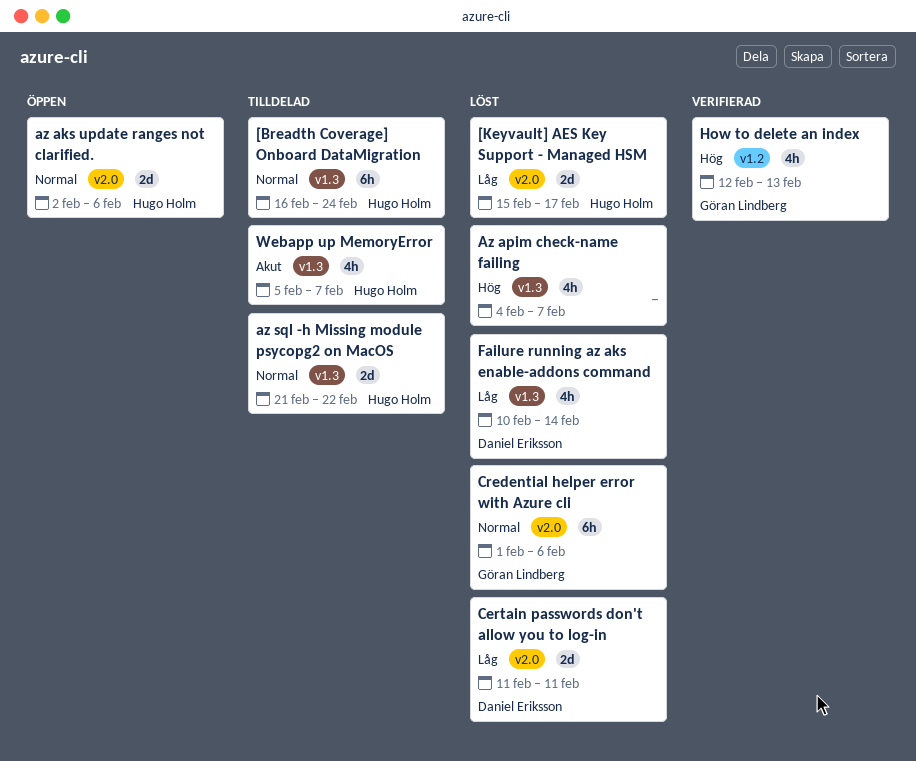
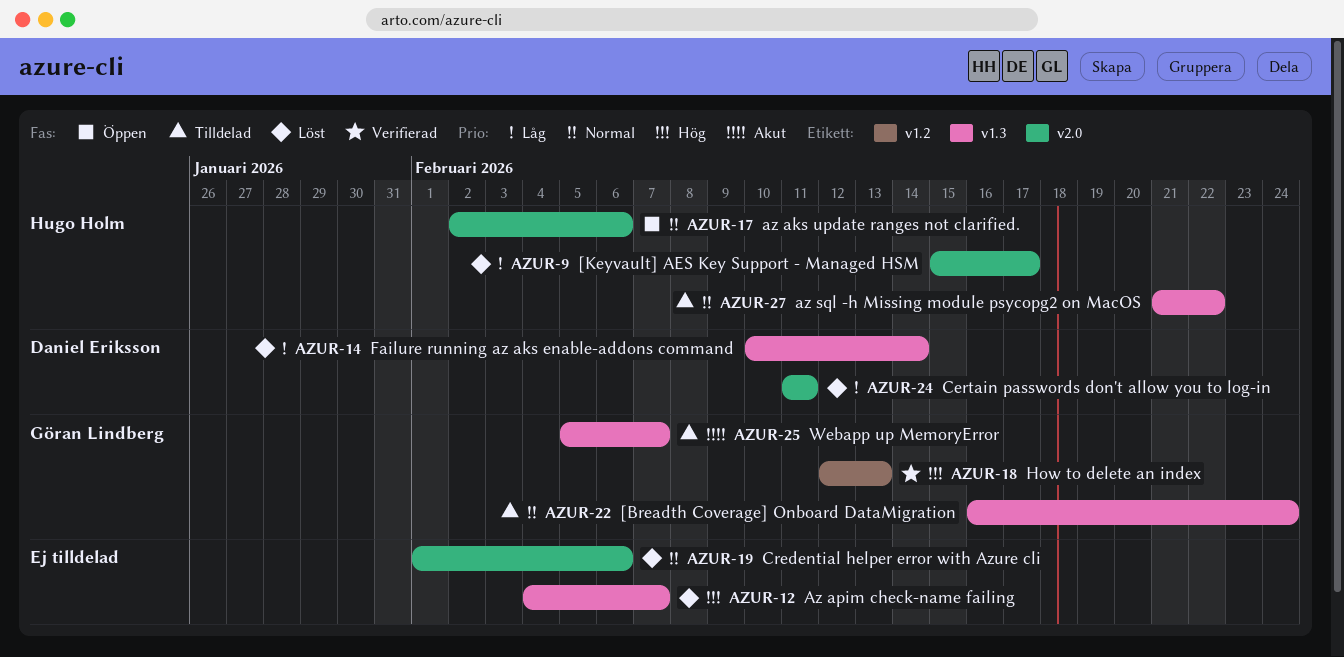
[Breadth Coverage] Onboard DataMigration, owner: Hugo Holm -> Göran Lindberg
Credential helper error with Azure cli, owner: Göran Lindberg -> none
Webapp up MemoryError, owner: Hugo Holm -> Göran Lindberg

